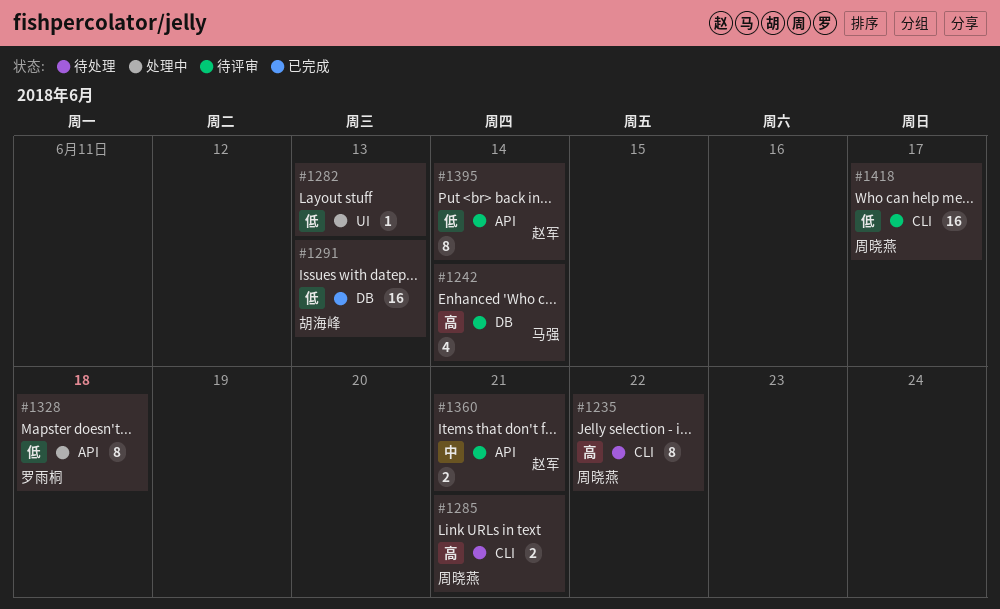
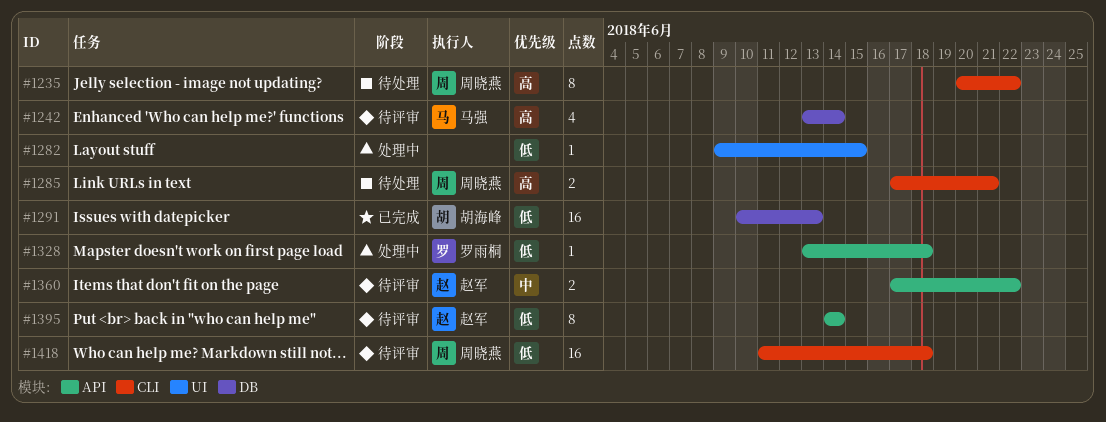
#1282, due: Jun 13 -> Jun 15
#1328, estimate: 8 -> 1
#1360, due: Jun 21 -> Jun 22
#1418, due: Jun 17 -> Jun 18

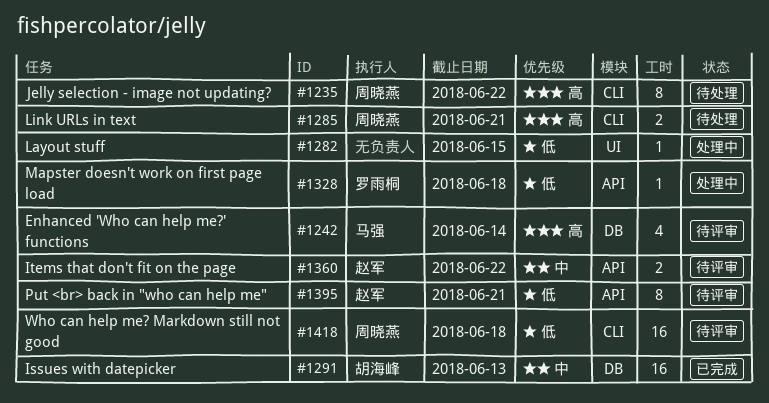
#1291, priority: 低 -> 中
#1395, due: Jun 14 -> Jun 21

